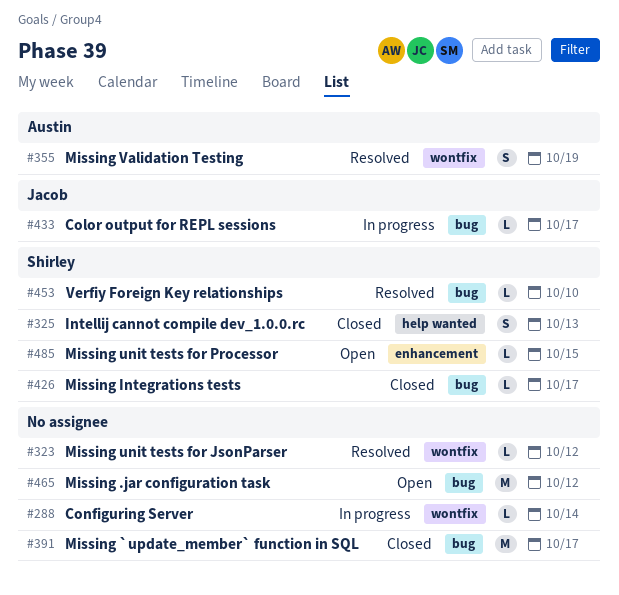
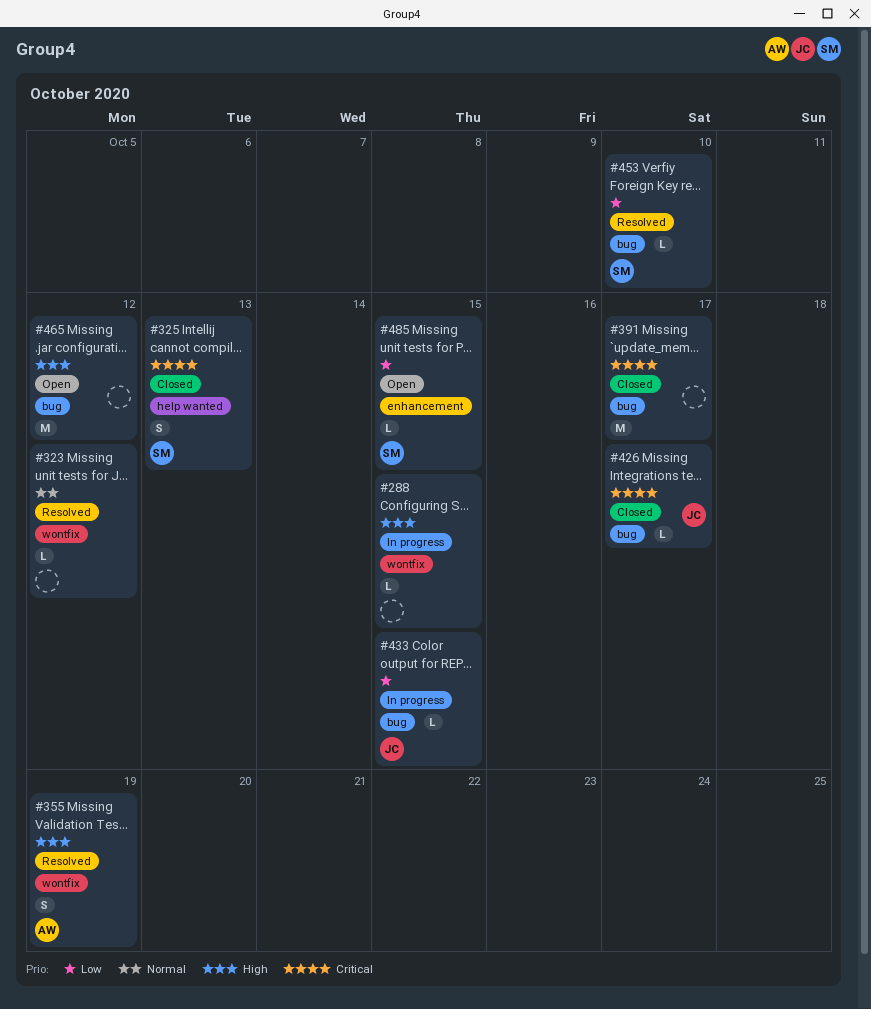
#288, due: Oct 14 -> Oct 15
#426, owner: Shirley -> Jacob
#433, due: Oct 17 -> Oct 15

